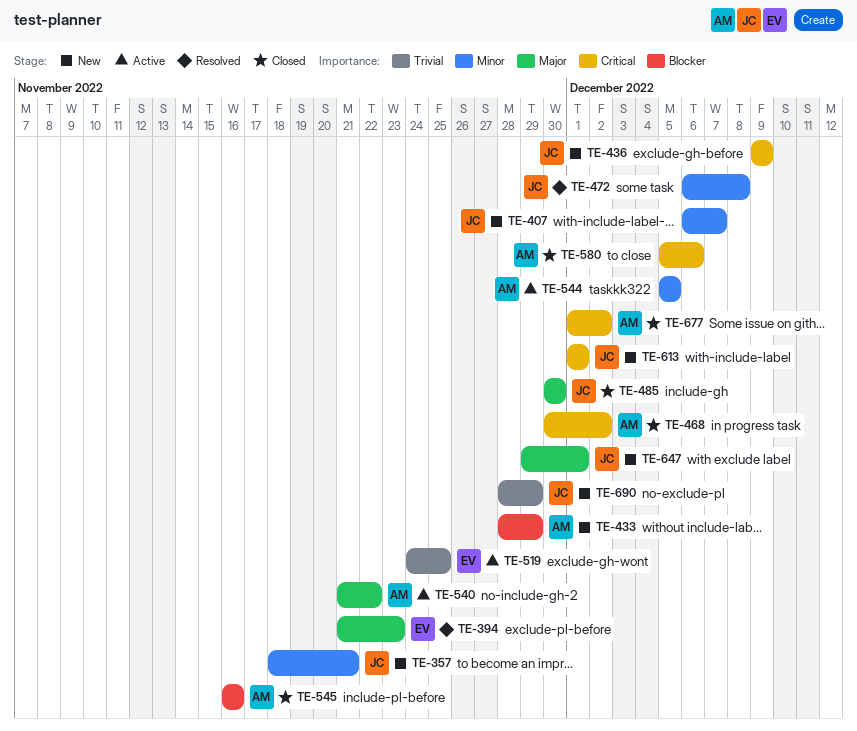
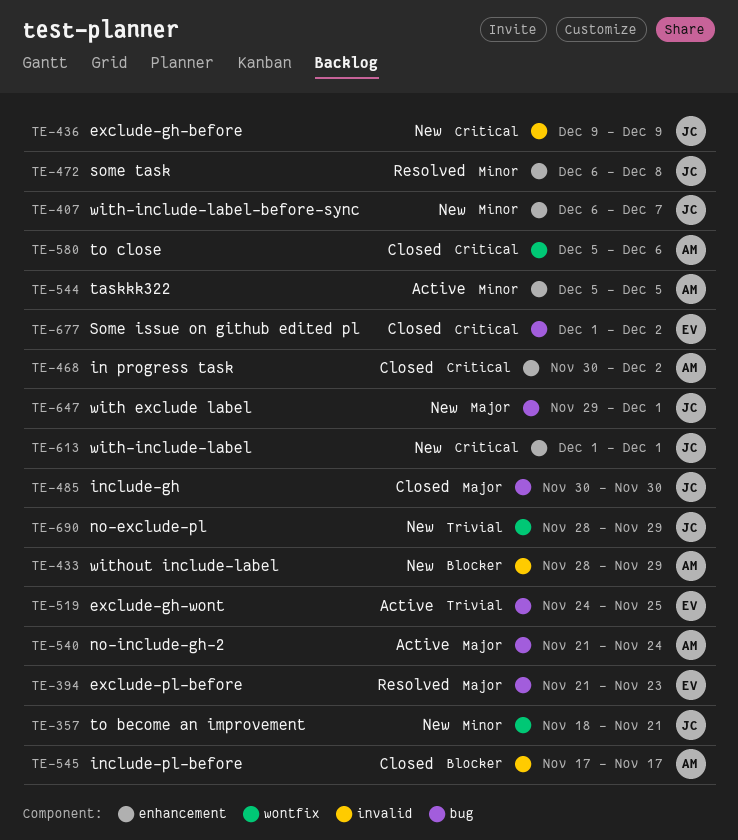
TE-540, due: Nov 22 -> Nov 24
TE-545, start: Nov 16 -> Nov 17
TE-545, due: Nov 16 -> Nov 17
TE-677, owner: AM -> EV

